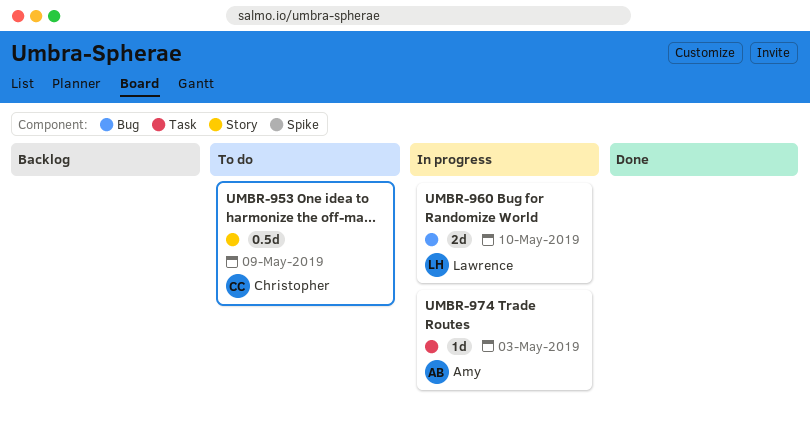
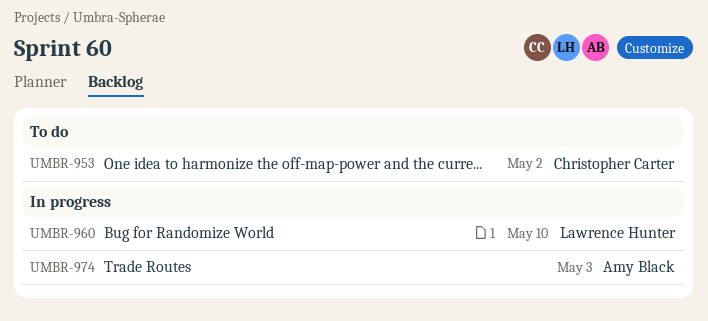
UMBR-953, due: May 9 -> May 2

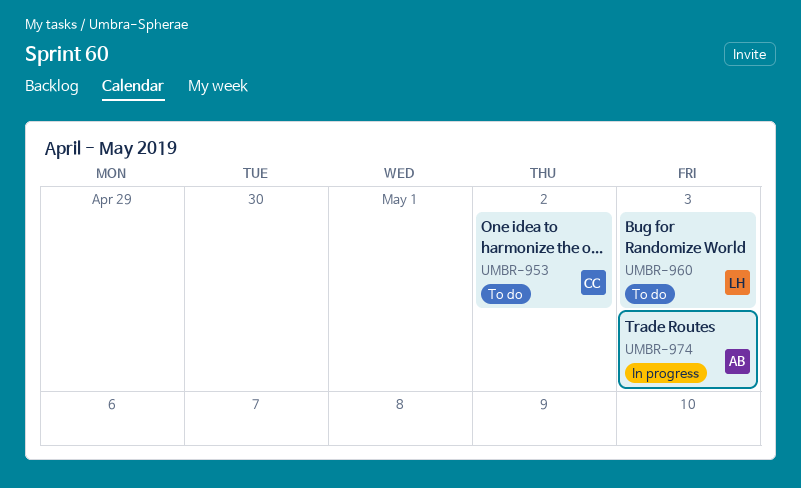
UMBR-960, status: In progress -> To do
UMBR-960, due: May 10 -> May 3

